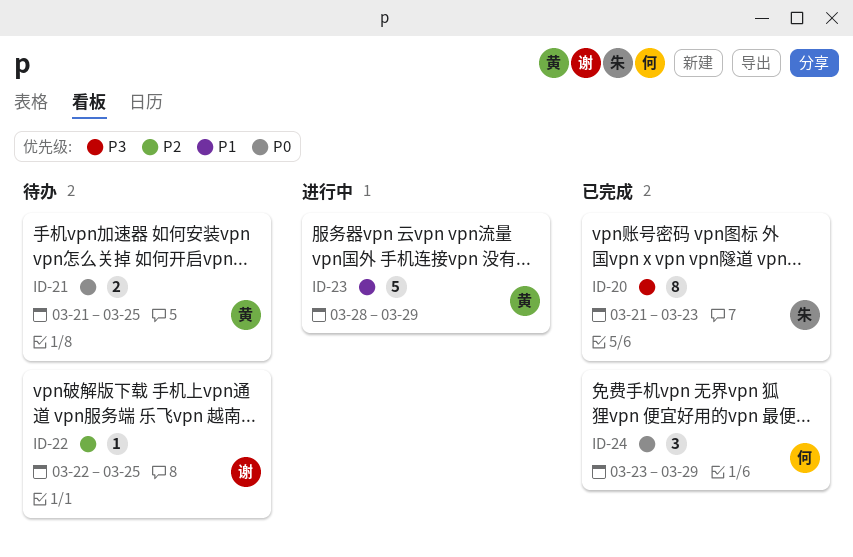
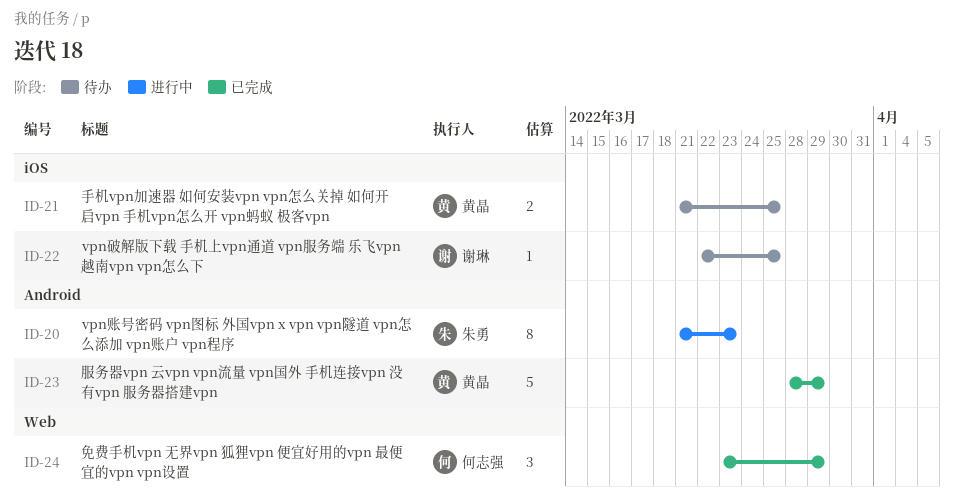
ID-20, status: 已完成 -> 进行中
ID-23, status: 进行中 -> 已完成

